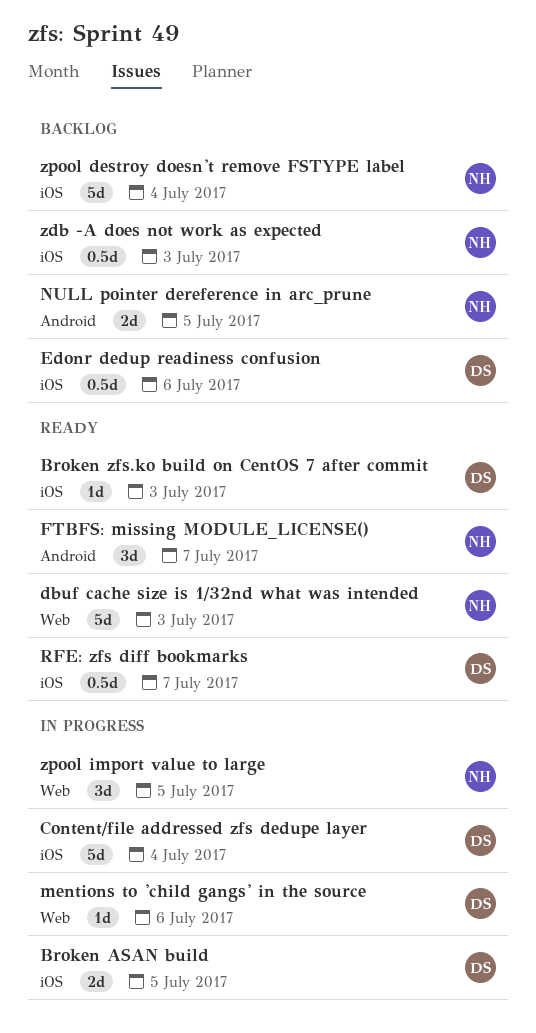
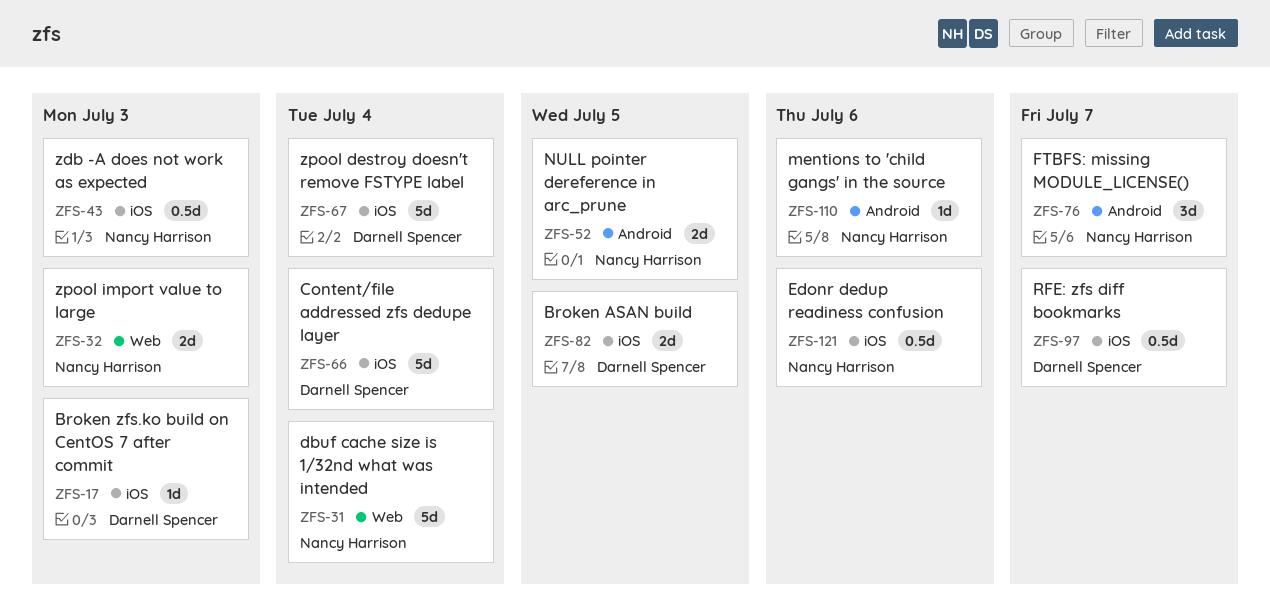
dbuf cache size is 1/32nd what was intended, due: Jul 3 -> Jul 4
Edonr dedup readiness confusion, owner: Darnell Spencer -> Nancy Harrison
mentions to 'child gangs' in the source, owner: Darnell Spencer -> Nancy Harrison
mentions to 'child gangs' in the source, label: Web -> Android
zpool destroy doesn't remove FSTYPE label, owner: Nancy Harrison -> Darnell Spencer
zpool import value to large, estimate: 3d -> 2d
zpool import value to large, due: Jul 5 -> Jul 3

